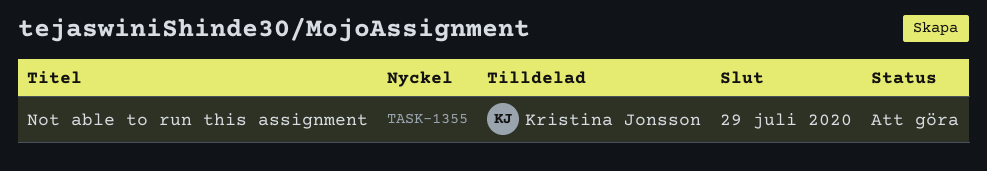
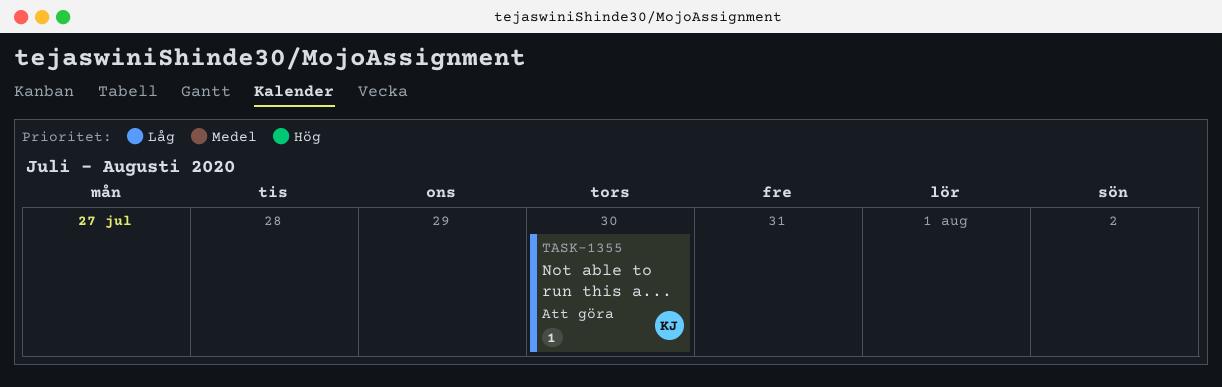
TASK-1355, due: Jul 29 -> Jul 30

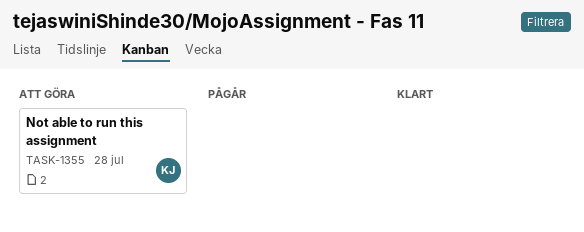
TASK-1355, due: Jul 30 -> Jul 28

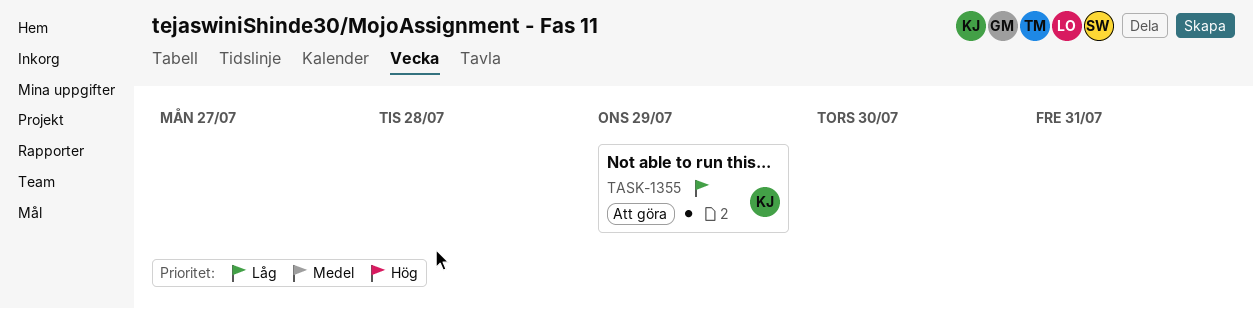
TASK-1355, due: Jul 28 -> Jul 29

